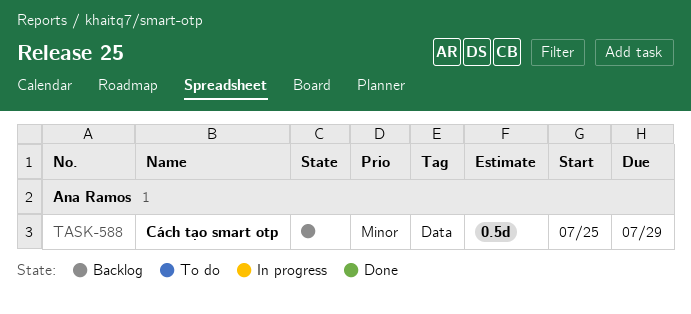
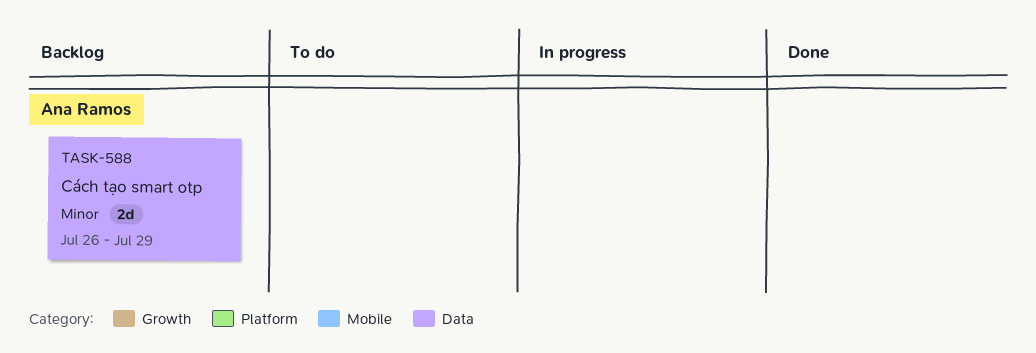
TASK-588, estimate: 0.5d -> 2d
TASK-588, start: Jul 25 -> Jul 26

